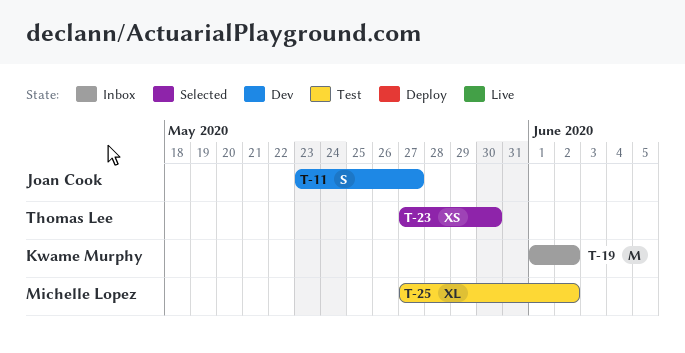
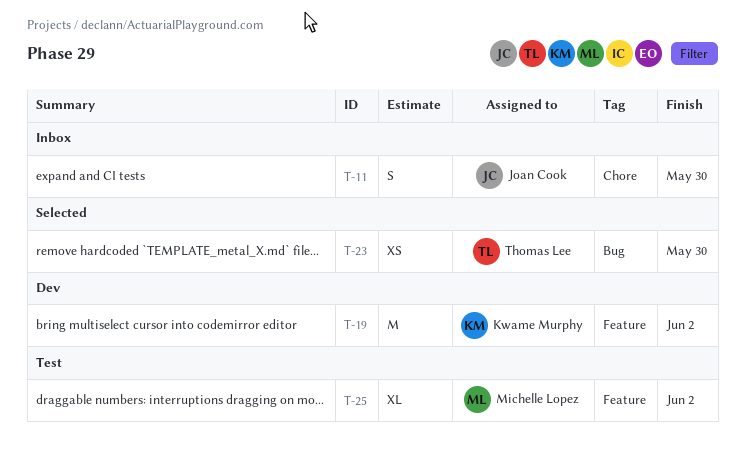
T-11, status: Dev -> Inbox
T-11, due: May 27 -> May 30
T-19, status: Inbox -> Dev

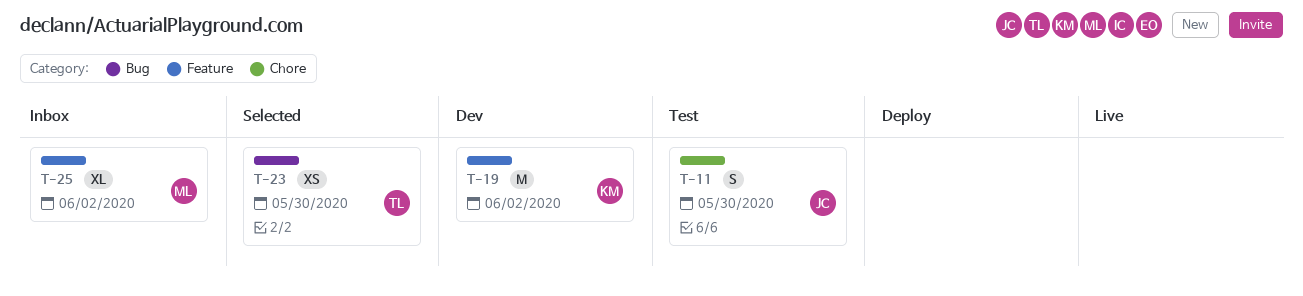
T-11, status: Inbox -> Test
T-25, status: Test -> Inbox

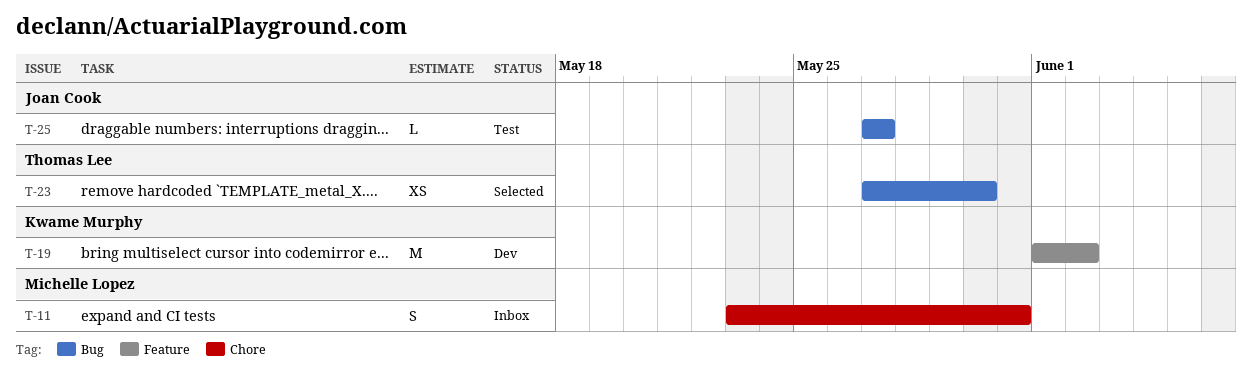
T-11, status: Test -> Inbox
T-11, owner: Joan Cook -> Michelle Lopez
T-11, due: May 30 -> May 31
T-25, status: Inbox -> Test
T-25, owner: Michelle Lopez -> Joan Cook
T-25, label: Feature -> Bug
T-25, estimate: XL -> L
T-25, due: Jun 2 -> May 27

